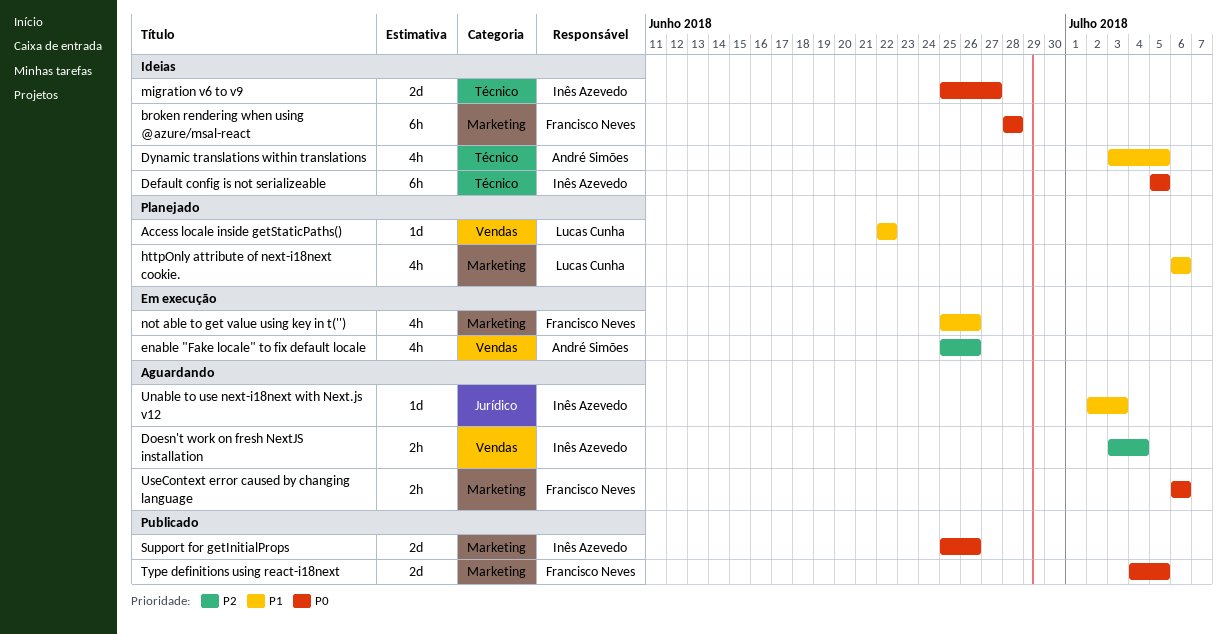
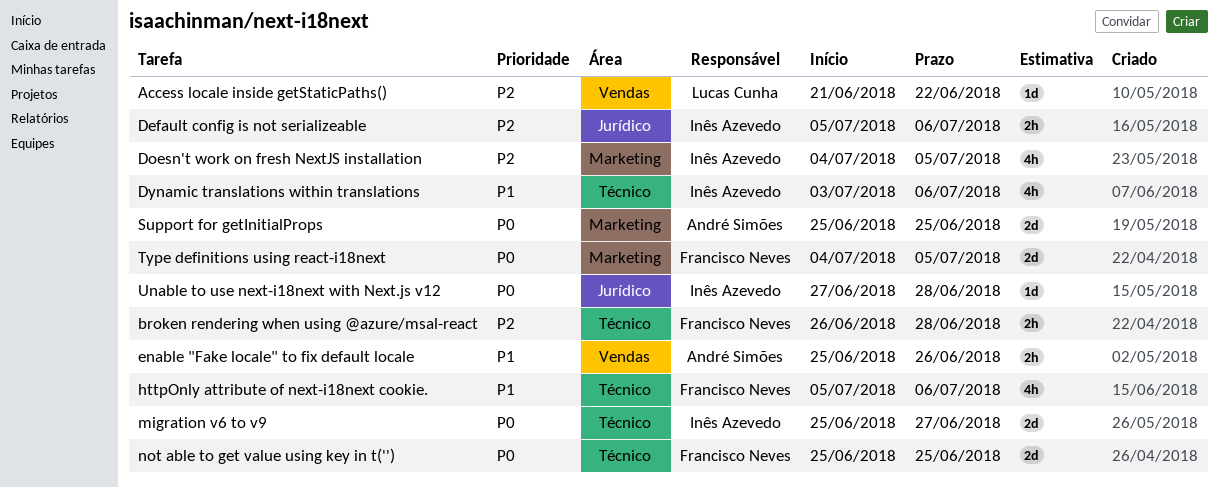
Access locale inside getStaticPaths(), priority: P1 -> P2
Access locale inside getStaticPaths(), start: Jun 22 -> Jun 21
broken rendering when using @azure/msal-react, priority: P0 -> P2
broken rendering when using @azure/msal-react, label: Marketing -> Técnico
broken rendering when using @azure/msal-react, estimate: 6h -> 2h
broken rendering when using @azure/msal-react, start: Jun 28 -> Jun 26
Default config is not serializeable, priority: P0 -> P2
Default config is not serializeable, label: Técnico -> Jurídico
Default config is not serializeable, estimate: 6h -> 2h
Default config is not serializeable, due: Jul 5 -> Jul 6
Doesn't work on fresh NextJS installation, label: Vendas -> Marketing
Doesn't work on fresh NextJS installation, estimate: 2h -> 4h
Doesn't work on fresh NextJS installation, start: Jul 3 -> Jul 4
Doesn't work on fresh NextJS installation, due: Jul 4 -> Jul 5
Dynamic translations within translations, owner: André Simões -> Inês Azevedo
Dynamic translations within translations, due: Jul 5 -> Jul 6
enable "Fake locale" to fix default locale, priority: P2 -> P1
enable "Fake locale" to fix default locale, estimate: 4h -> 2h
httpOnly attribute of next-i18next cookie., owner: Lucas Cunha -> Francisco Neves
httpOnly attribute of next-i18next cookie., label: Marketing -> Técnico
httpOnly attribute of next-i18next cookie., start: Jul 6 -> Jul 5
not able to get value using key in t(''), priority: P1 -> P0
not able to get value using key in t(''), label: Marketing -> Técnico
not able to get value using key in t(''), estimate: 4h -> 2d
not able to get value using key in t(''), due: Jun 26 -> Jun 25
Support for getInitialProps, owner: Inês Azevedo -> André Simões
Support for getInitialProps, due: Jun 26 -> Jun 25
Unable to use next-i18next with Next.js v12, priority: P1 -> P0
Unable to use next-i18next with Next.js v12, start: Jul 2 -> Jun 27
Unable to use next-i18next with Next.js v12, due: Jul 3 -> Jun 28
UseContext error caused by changing language: present -> none

